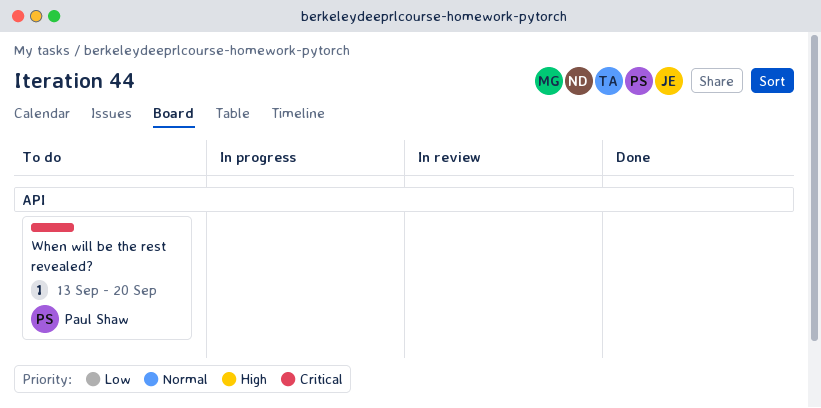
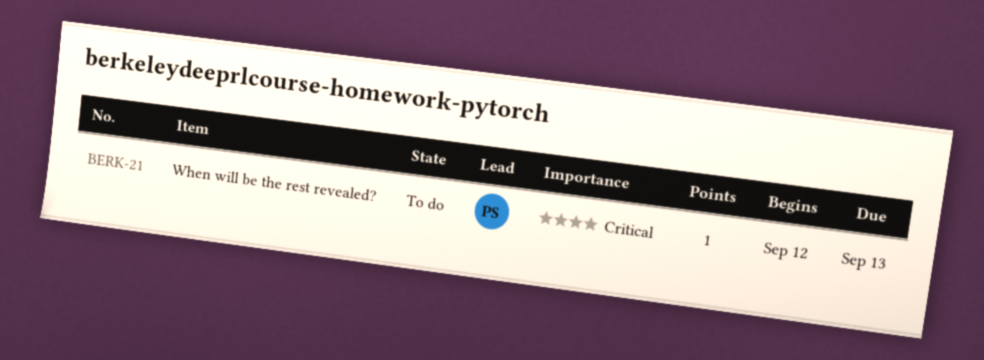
When will be the rest revealed?, start: Sep 13 -> Sep 12
When will be the rest revealed?, due: Sep 20 -> Sep 13

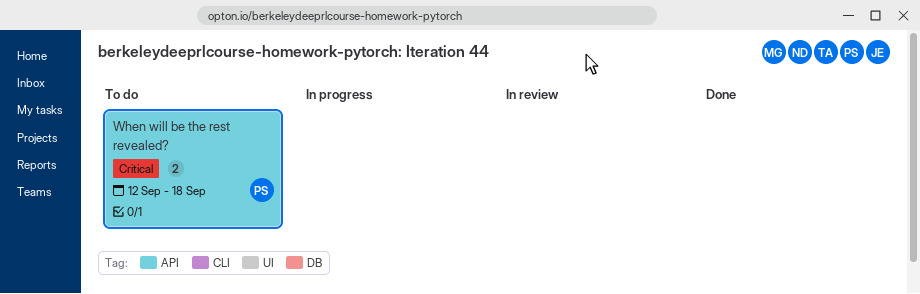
When will be the rest revealed?, estimate: 1 -> 2
When will be the rest revealed?, due: Sep 13 -> Sep 18

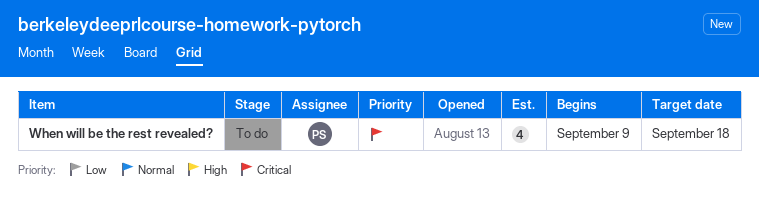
When will be the rest revealed?, estimate: 2 -> 4
When will be the rest revealed?, start: Sep 12 -> Sep 9

